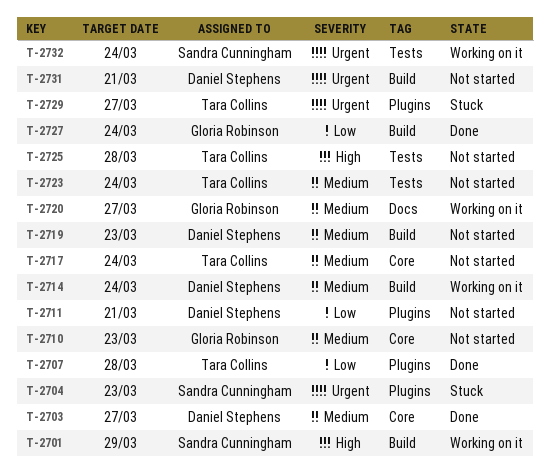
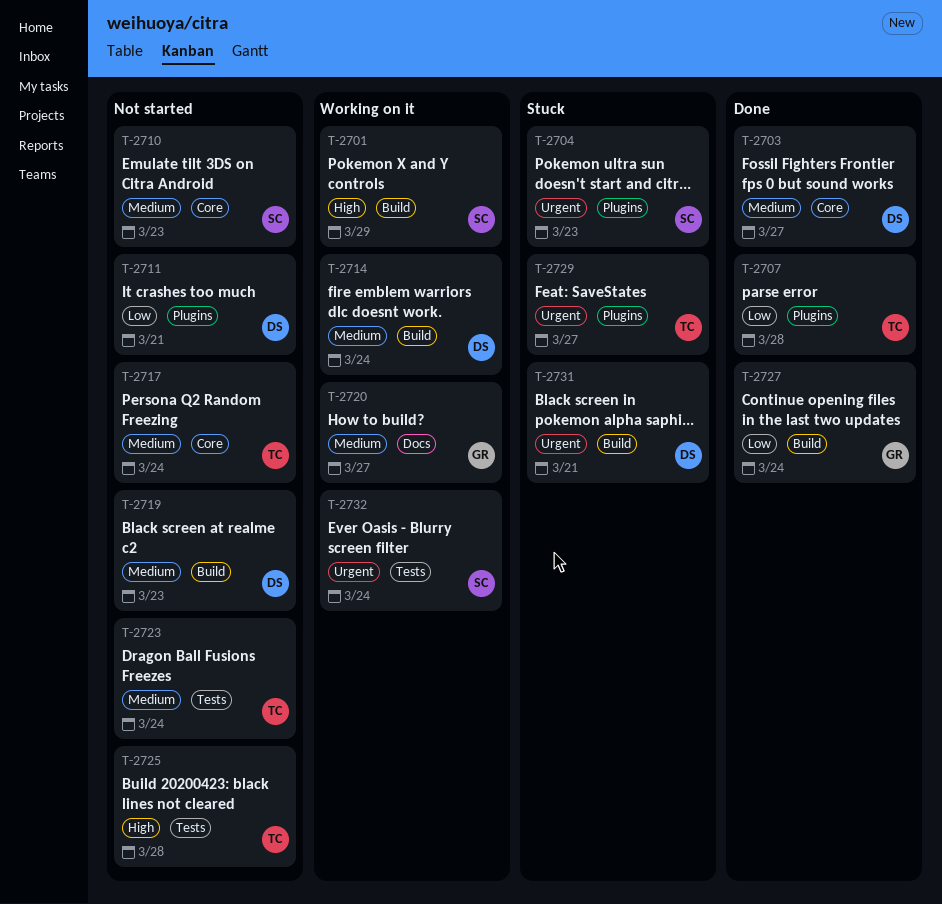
T-2710, owner: Gloria Robinson -> Sandra Cunningham
T-2731, status: Not started -> Stuck

